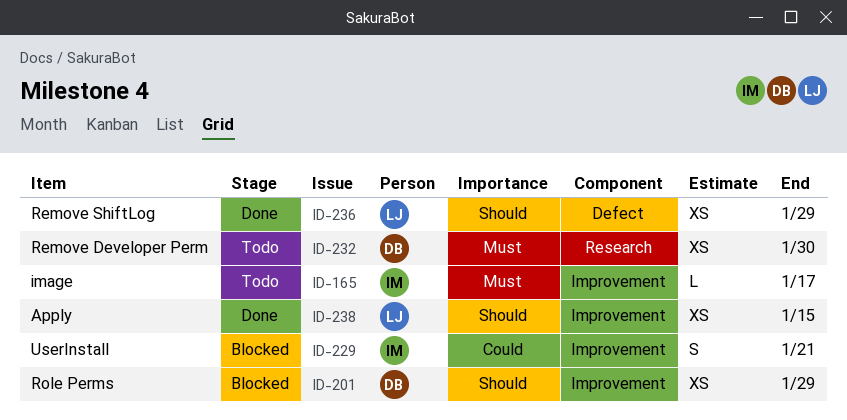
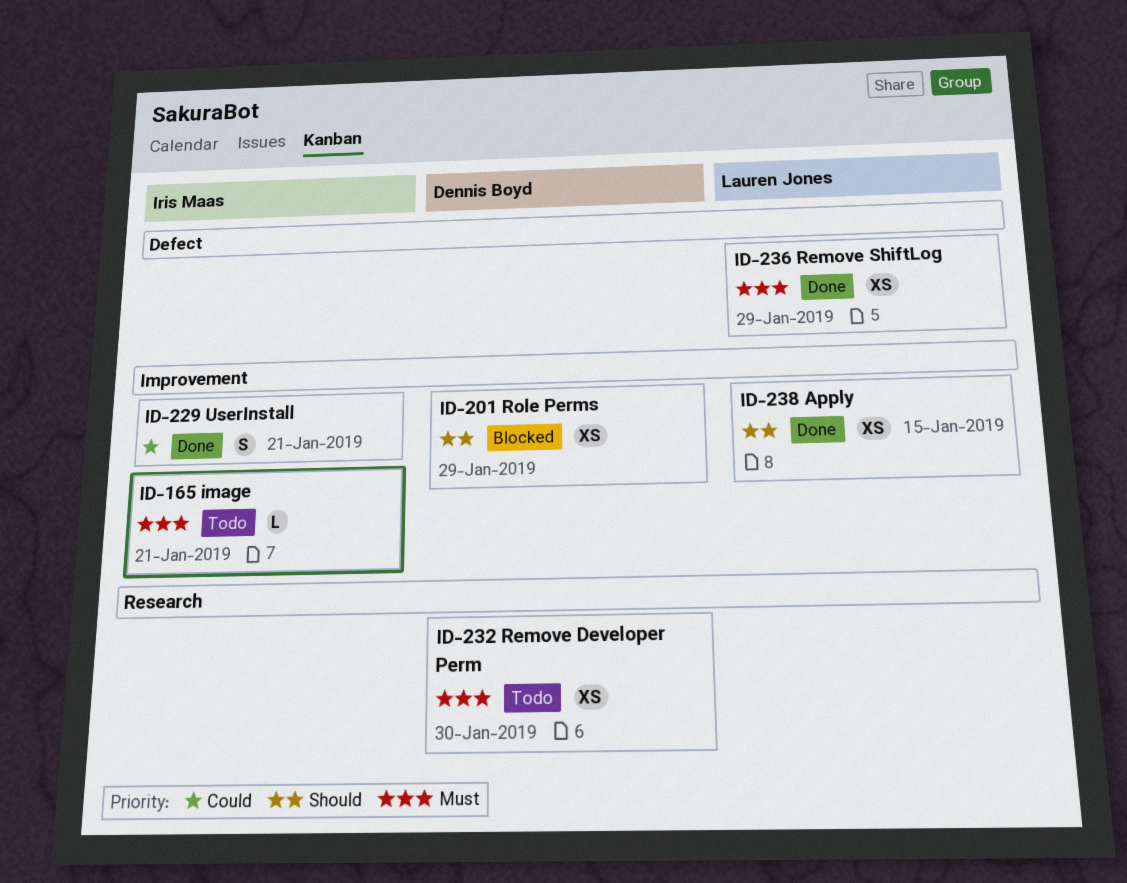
ID-165, due: Jan 17 -> Jan 21
ID-229, status: Blocked -> Done
ID-236, priority: Should -> Must

